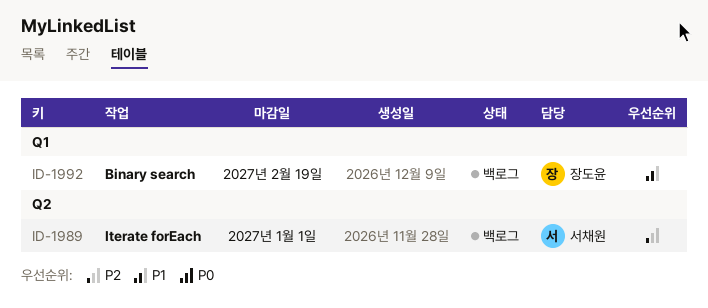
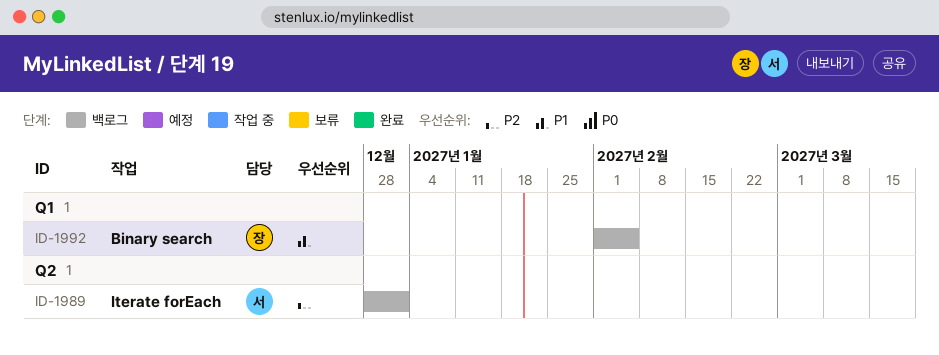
ID-1992, due: Feb 19 -> Feb 5

